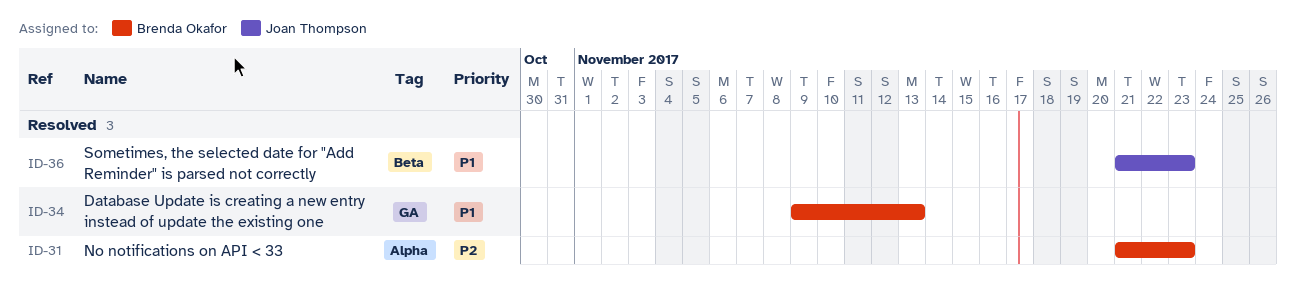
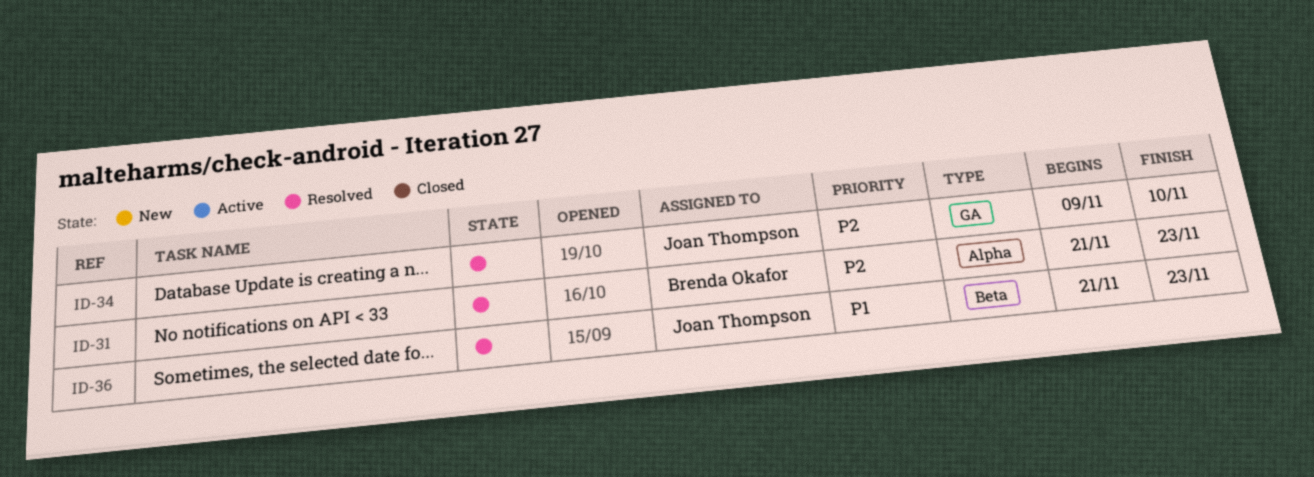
ID-34, owner: Brenda Okafor -> Joan Thompson
ID-34, priority: P1 -> P2
ID-34, due: Nov 13 -> Nov 10

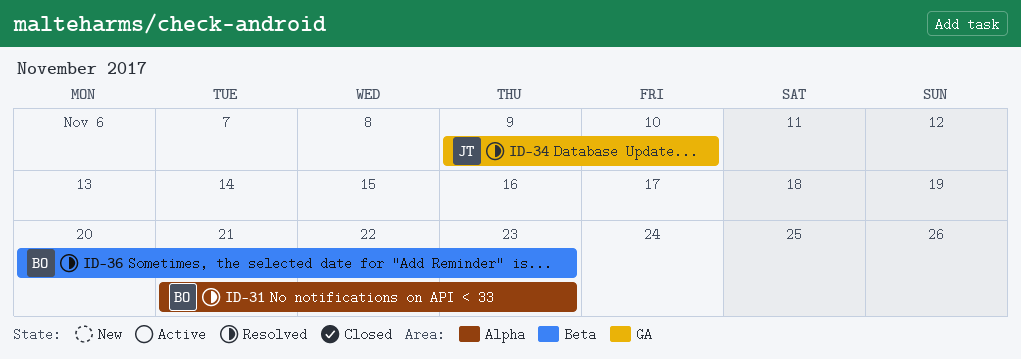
ID-36, owner: Joan Thompson -> Brenda Okafor
ID-36, start: Nov 21 -> Nov 20

